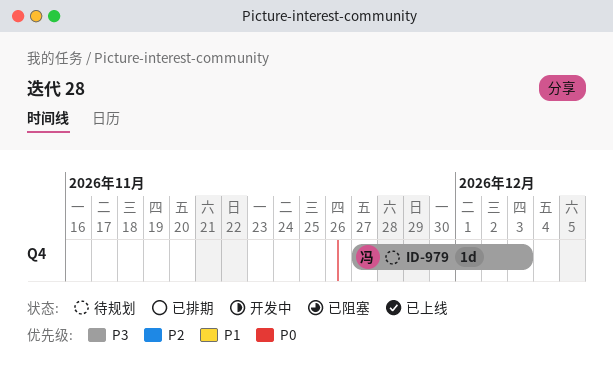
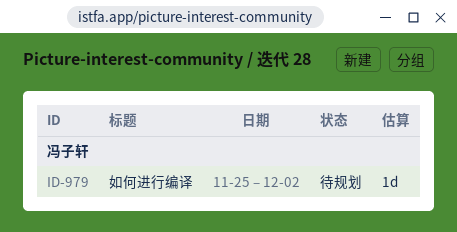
ID-979, start: Nov 27 -> Nov 25
ID-979, due: Dec 3 -> Dec 2

